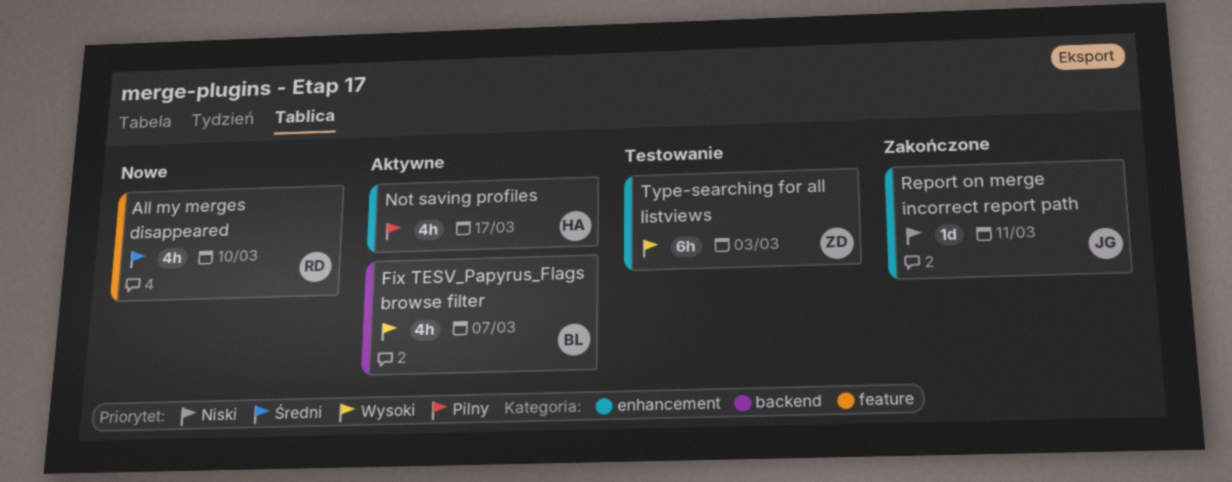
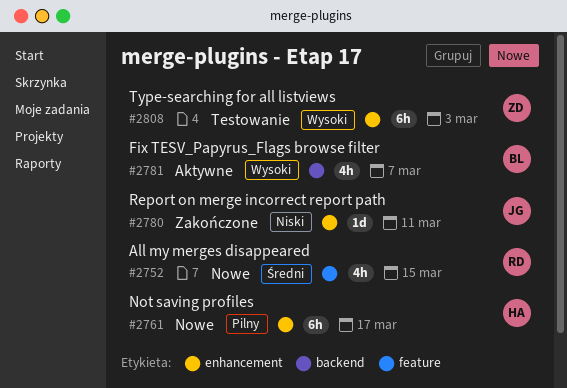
All my merges disappeared, due: Mar 10 -> Mar 15
Not saving profiles, status: Aktywne -> Nowe
Not saving profiles, estimate: 4h -> 6h

